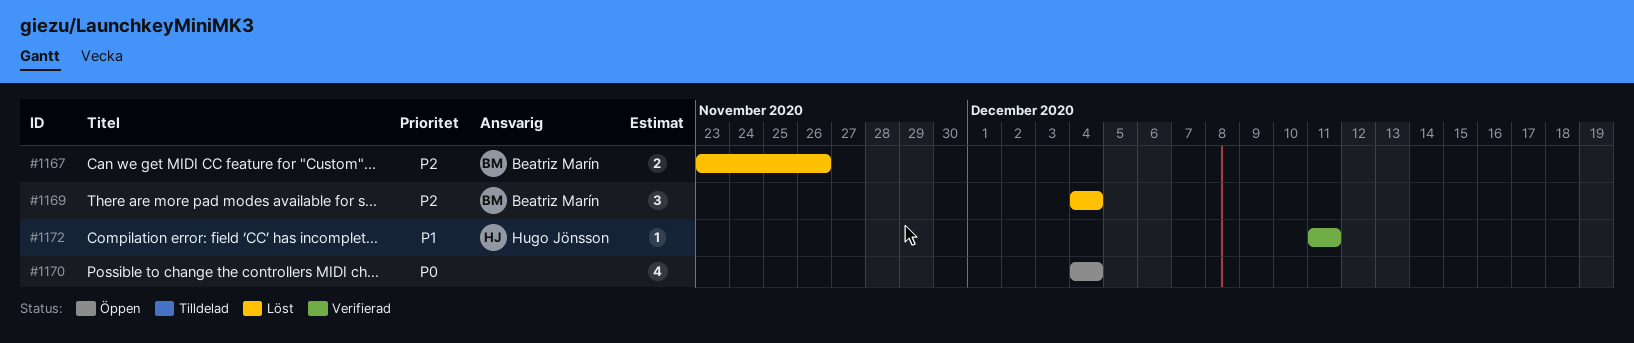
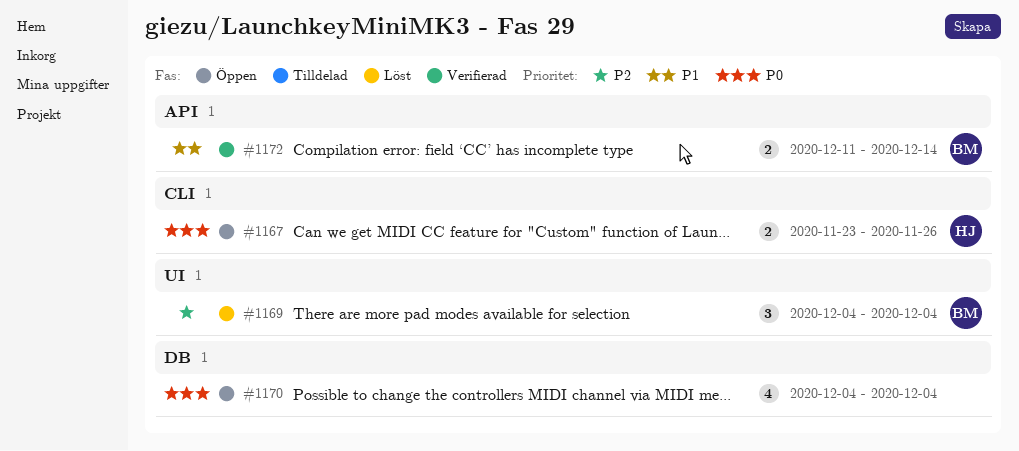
#1167, status: Löst -> Öppen
#1167, owner: Beatriz Marín -> Hugo Jönsson
#1167, priority: P2 -> P0
#1172, owner: Hugo Jönsson -> Beatriz Marín
#1172, estimate: 1 -> 2
#1172, due: Dec 11 -> Dec 14

